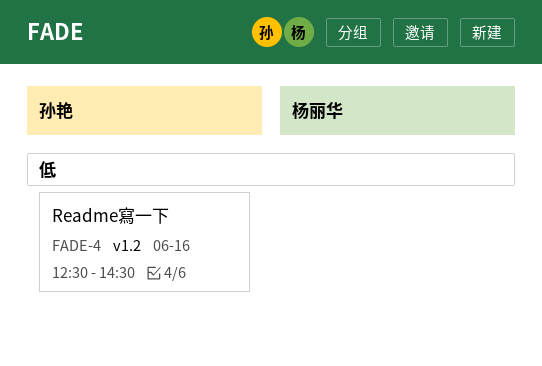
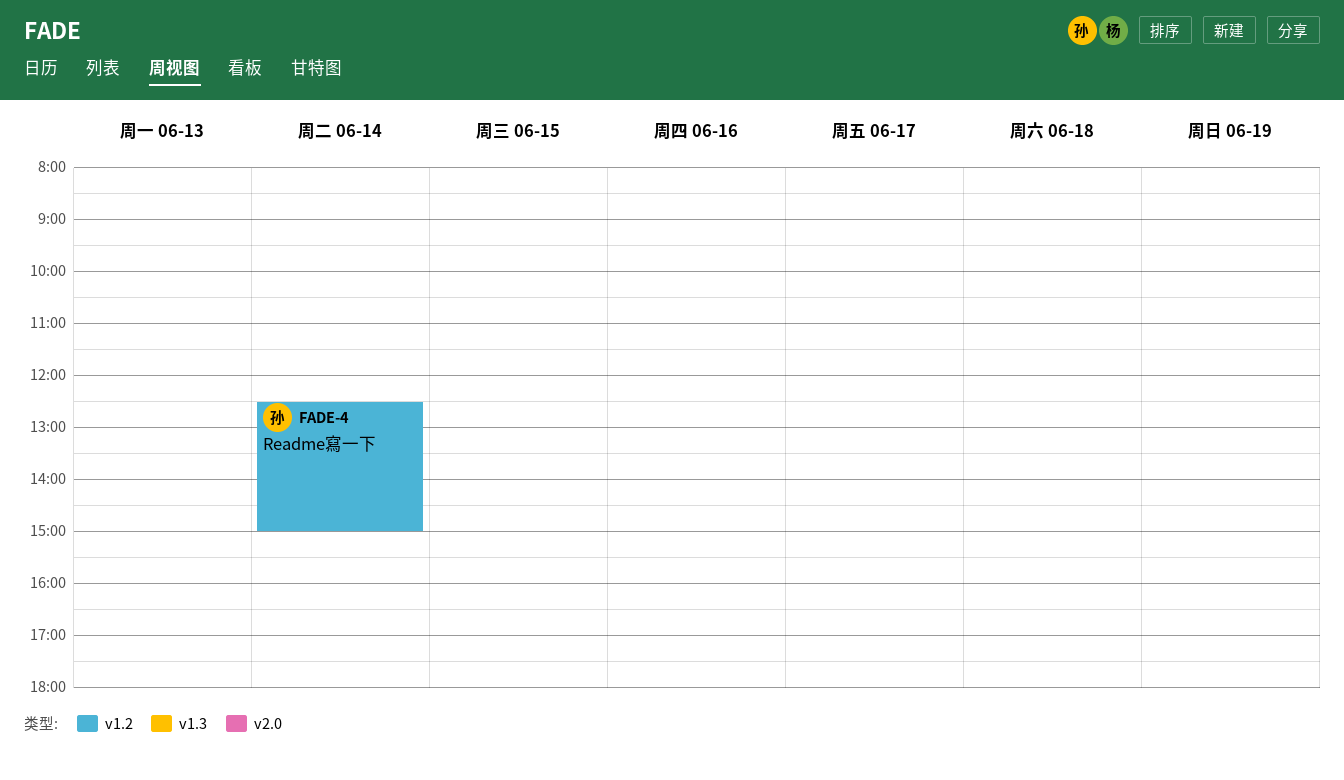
FADE-4, day: Jun 16 -> Jun 14
FADE-4, ends: 14:30 -> 15:00

